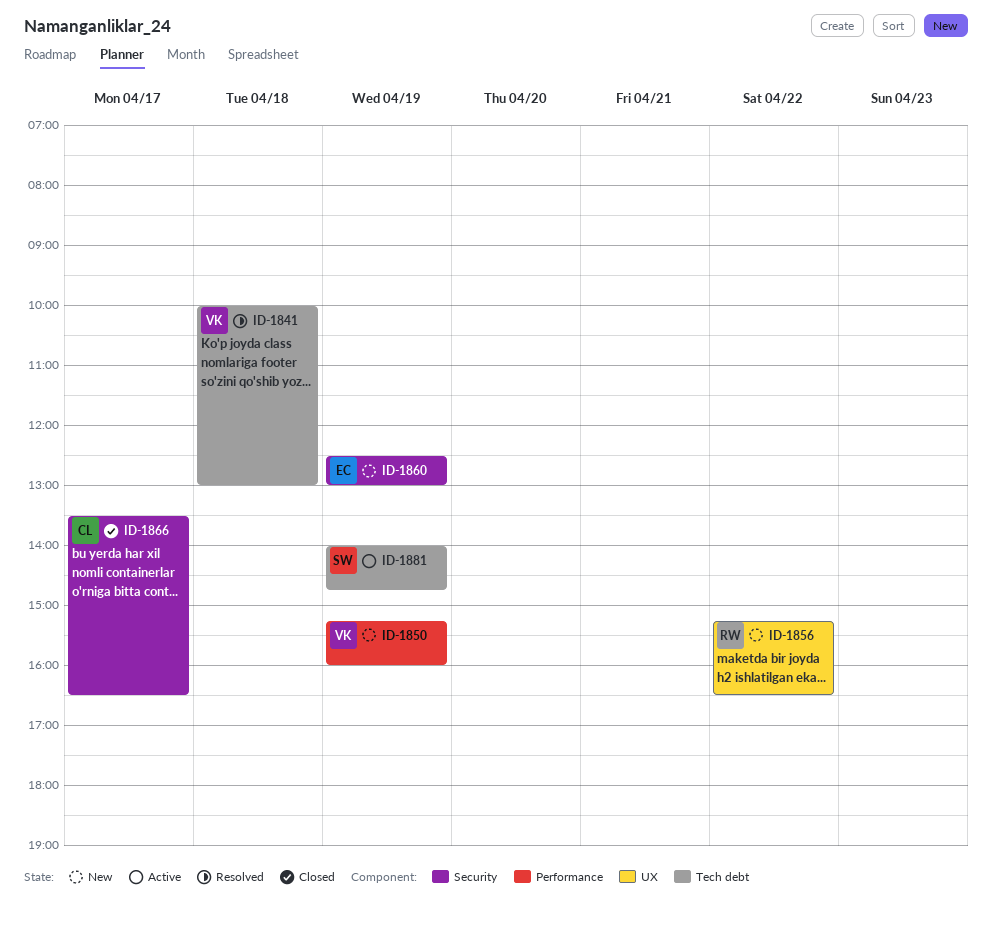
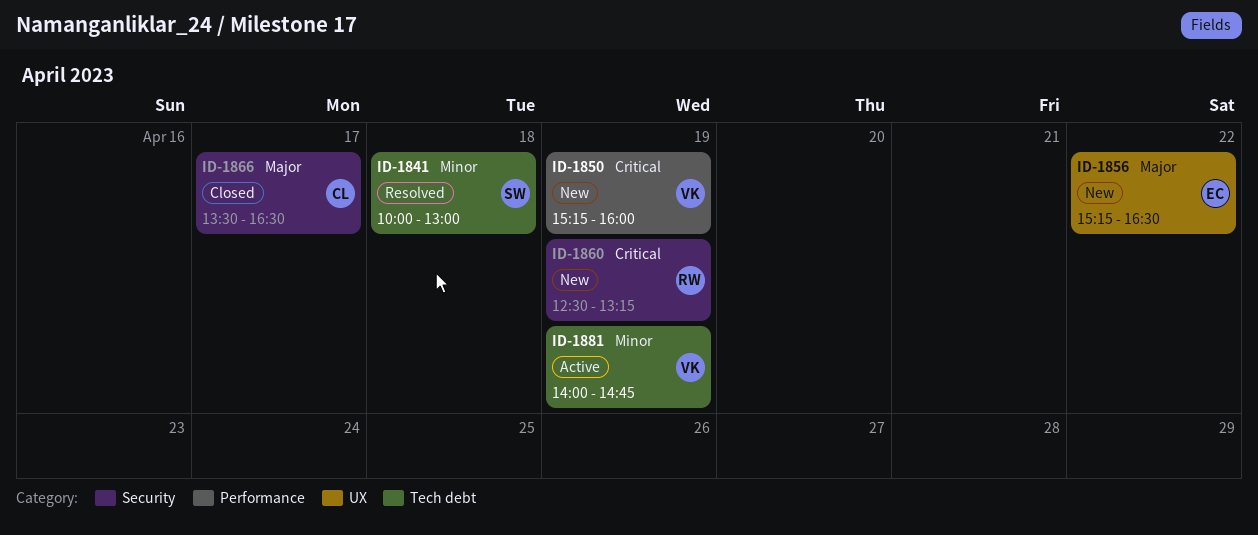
ID-1841, owner: VK -> SW
ID-1856, owner: RW -> EC
ID-1860, owner: EC -> RW
ID-1860, ends: 13:00 -> 13:15
ID-1881, owner: SW -> VK

